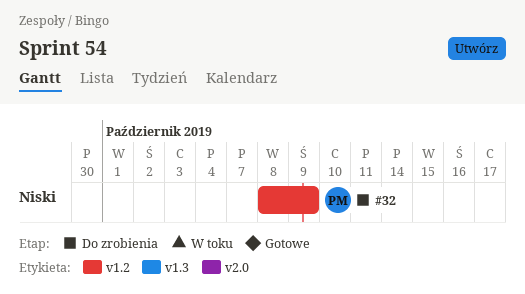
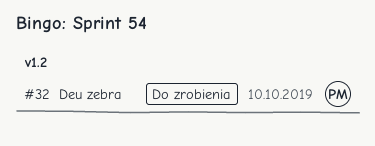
#32, due: Oct 9 -> Oct 10

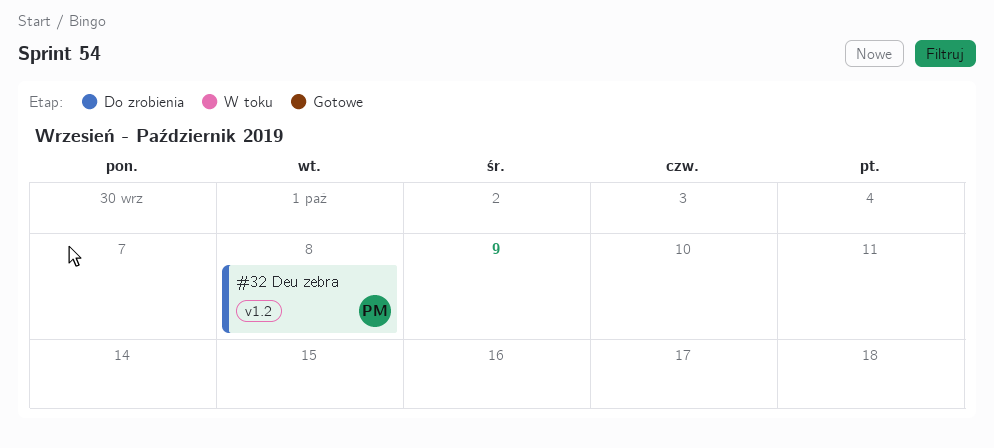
#32, due: Oct 10 -> Oct 8

